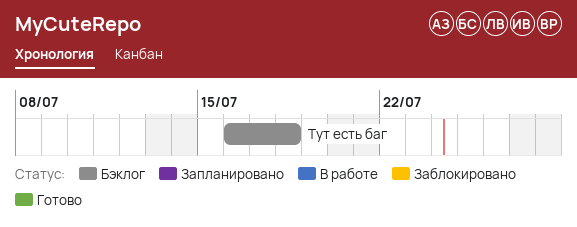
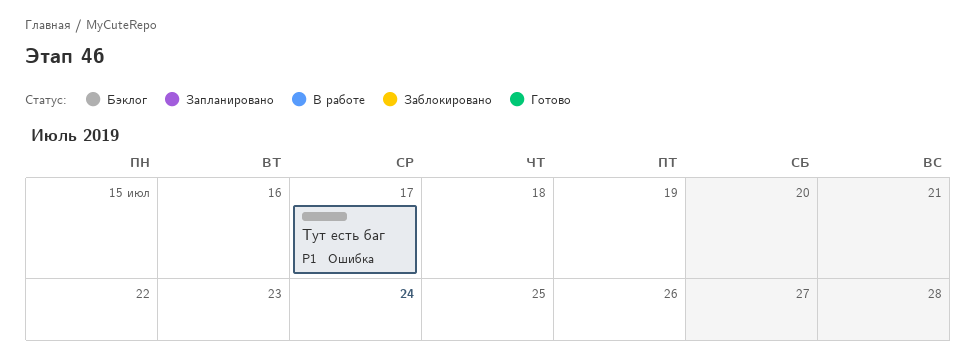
Тут есть баг, due: Jul 18 -> Jul 17

